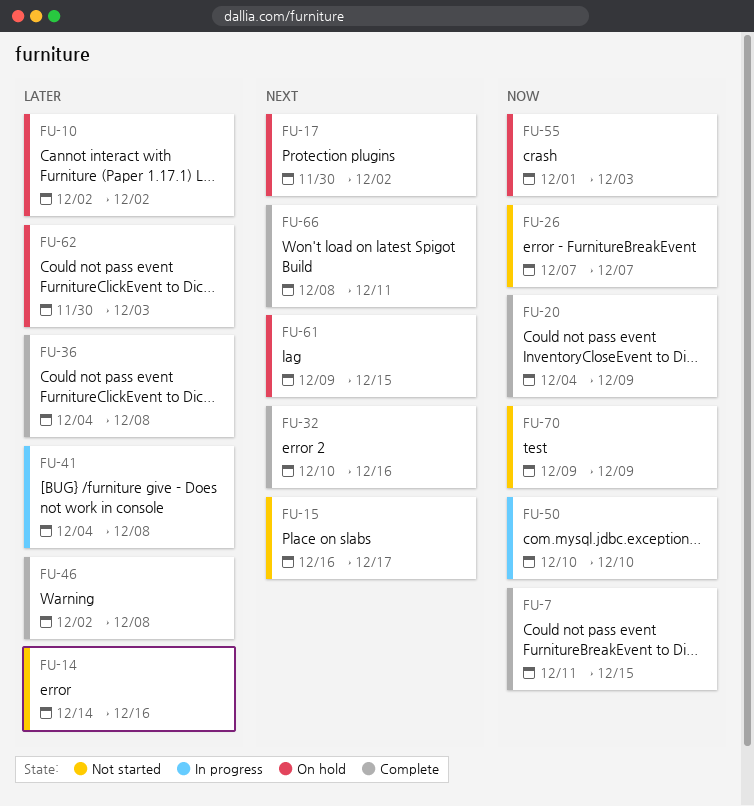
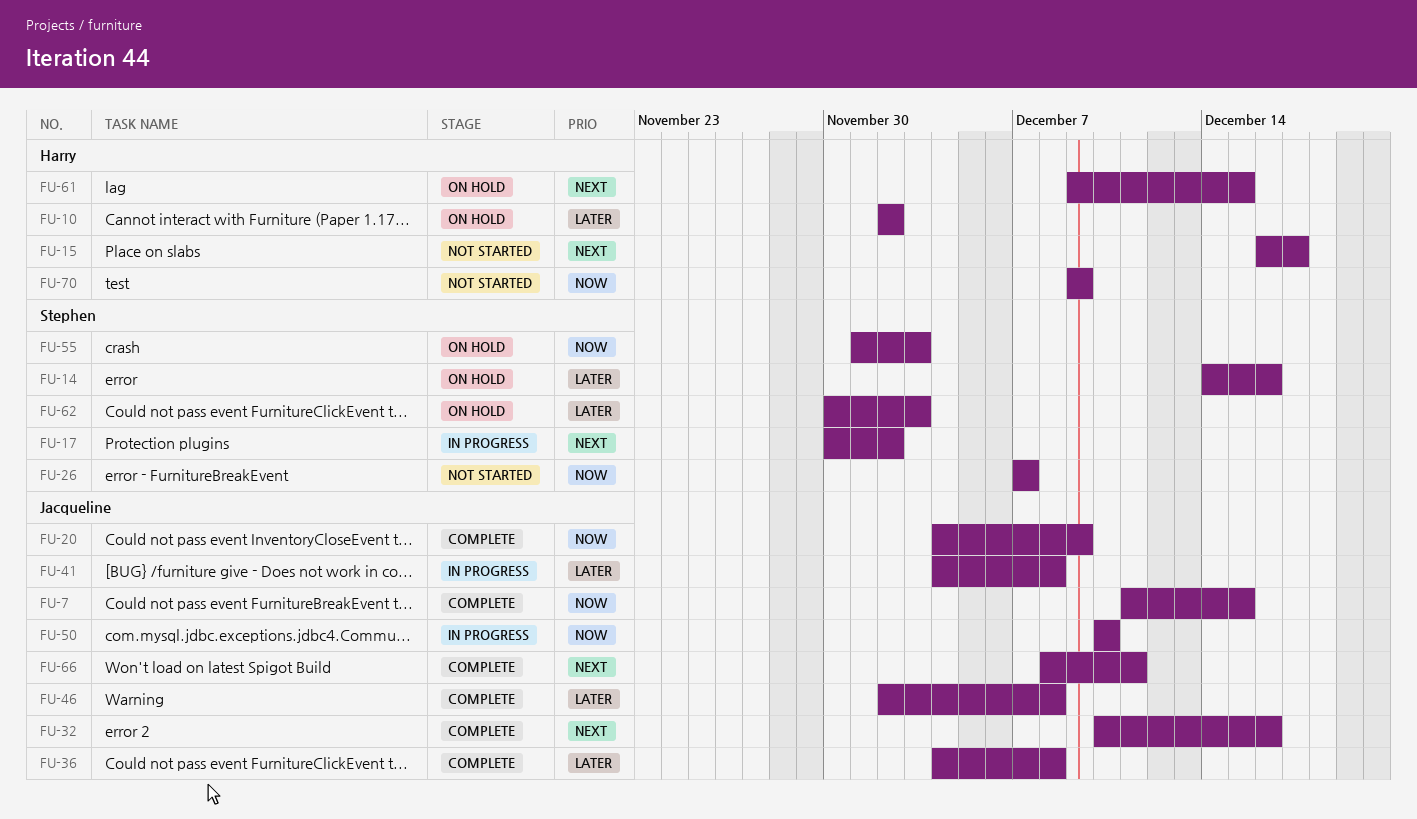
FU-14, status: Not started -> On hold
FU-17, status: On hold -> In progress

